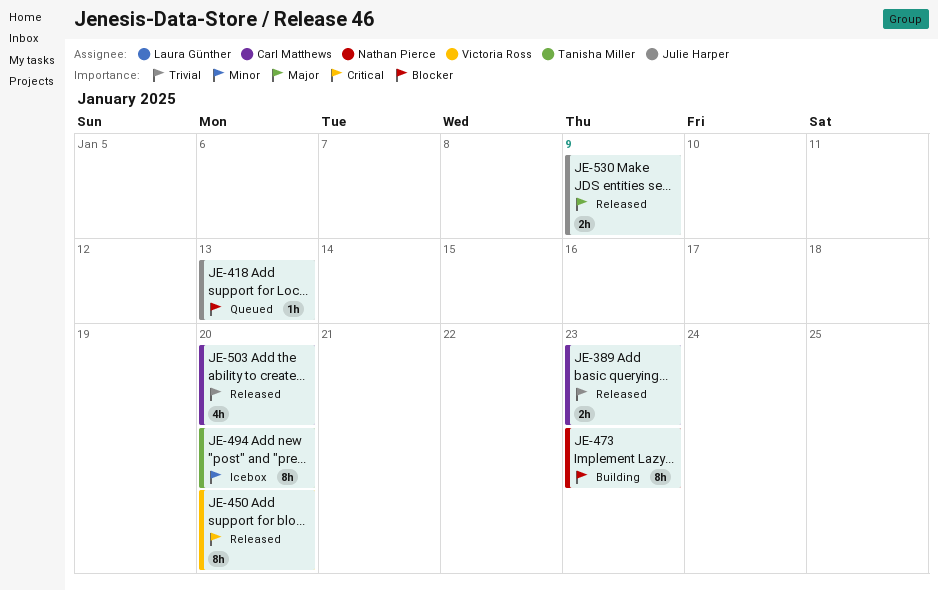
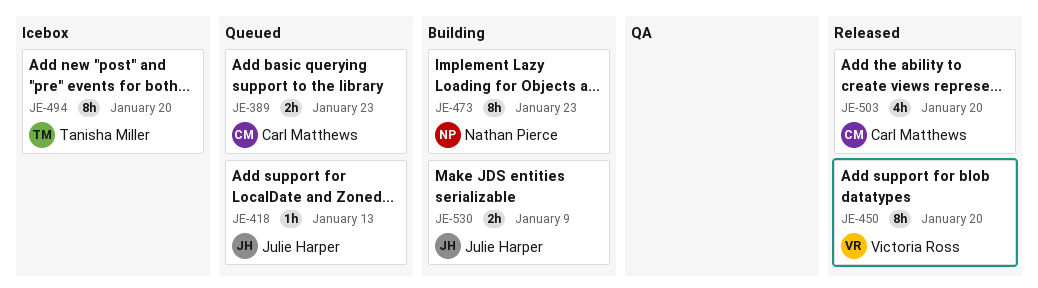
JE-389, status: Released -> Queued
JE-530, status: Released -> Building

